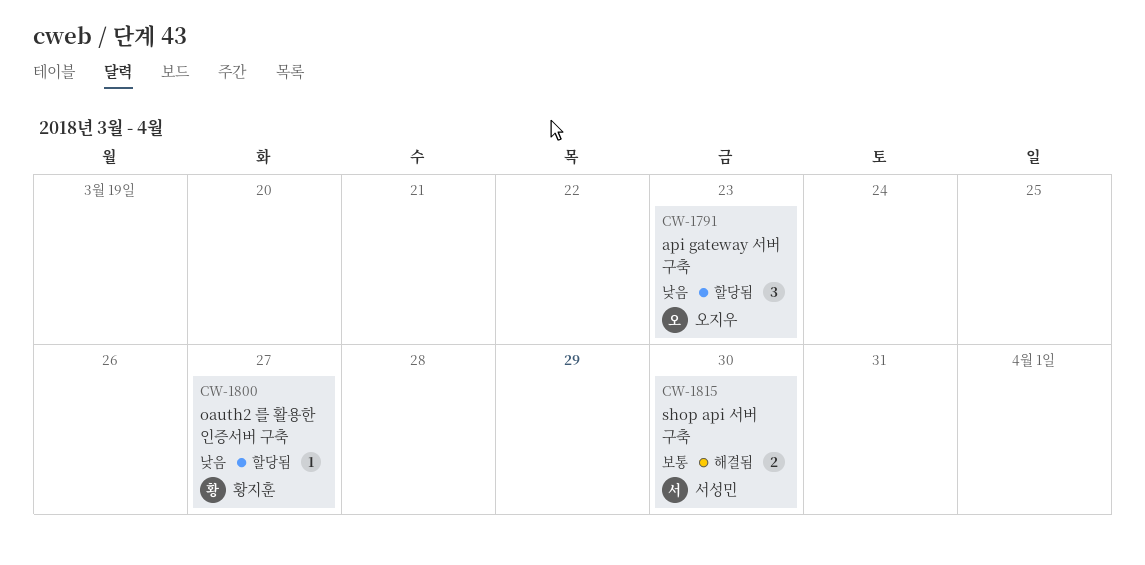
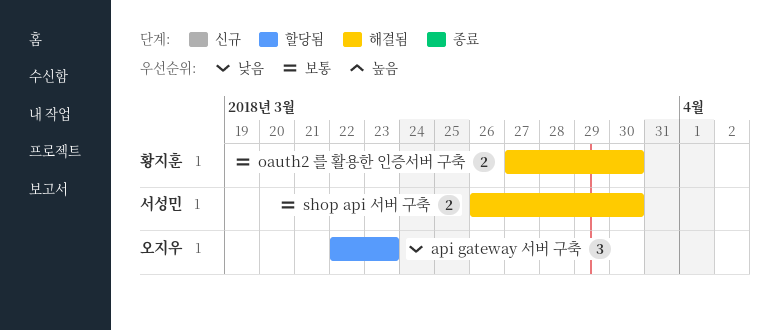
oauth2 를 활용한 인증서버 구축, status: 할당됨 -> 해결됨
oauth2 를 활용한 인증서버 구축, priority: 낮음 -> 보통
oauth2 를 활용한 인증서버 구축, estimate: 1 -> 2
oauth2 를 활용한 인증서버 구축, due: Mar 27 -> Mar 30

